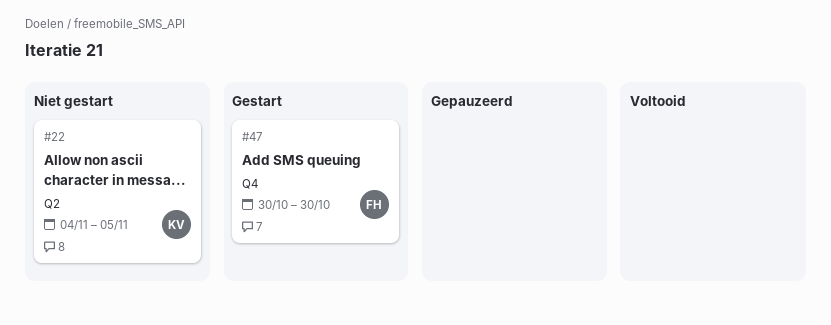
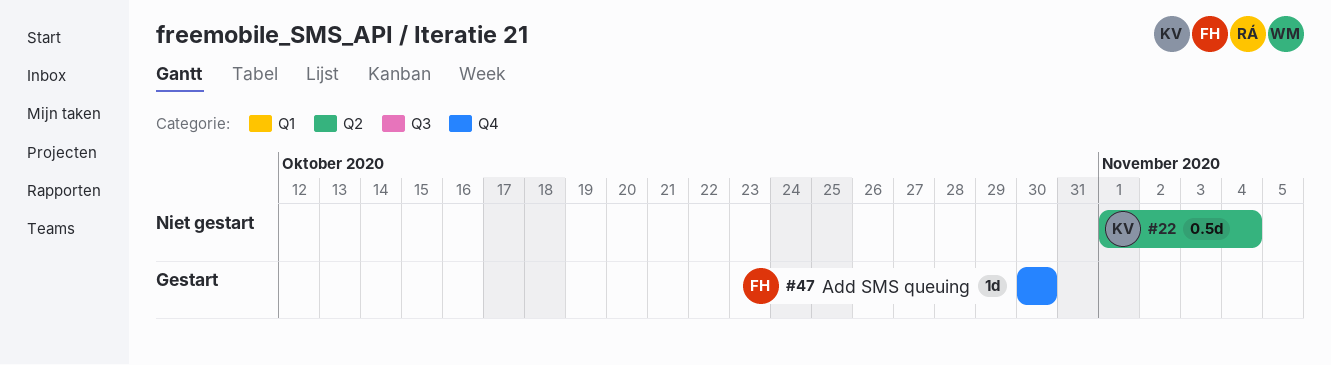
#22, start: Nov 4 -> Nov 1
#22, due: Nov 5 -> Nov 4

